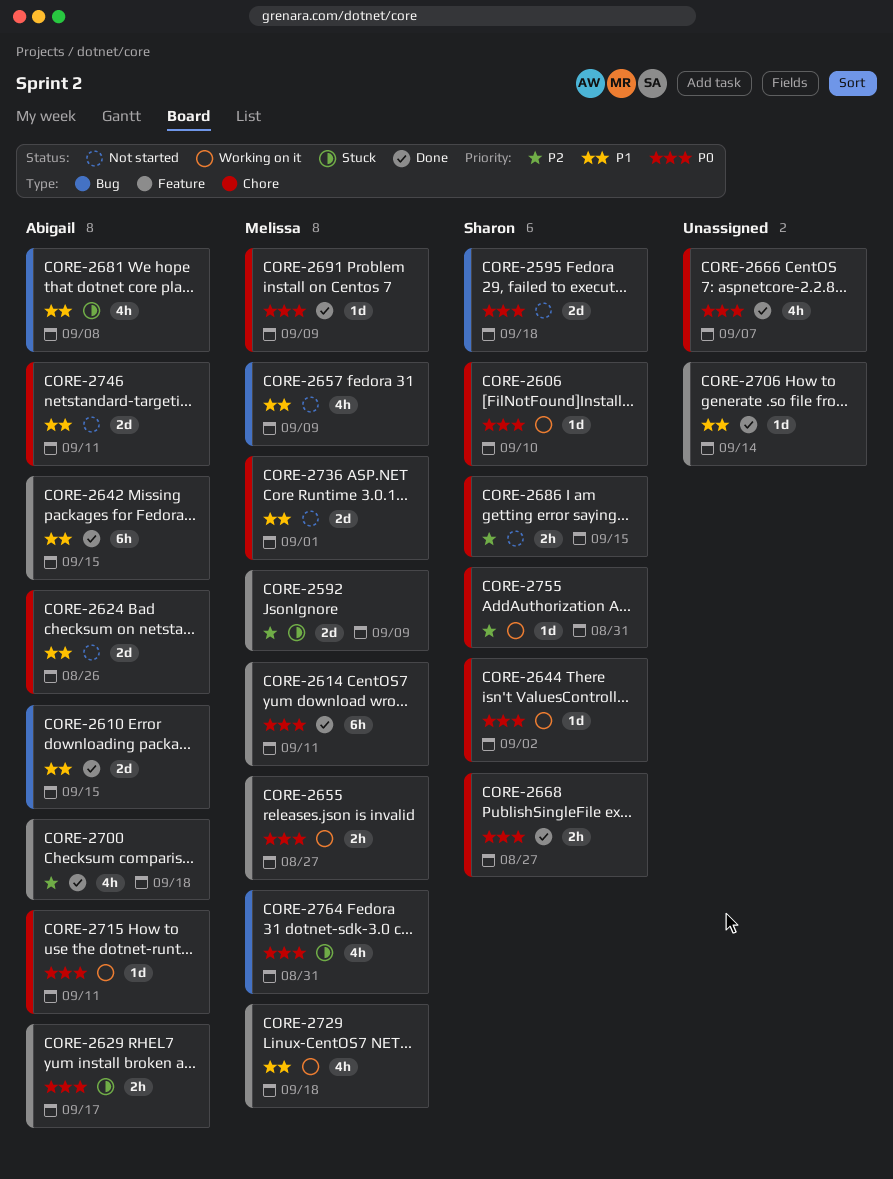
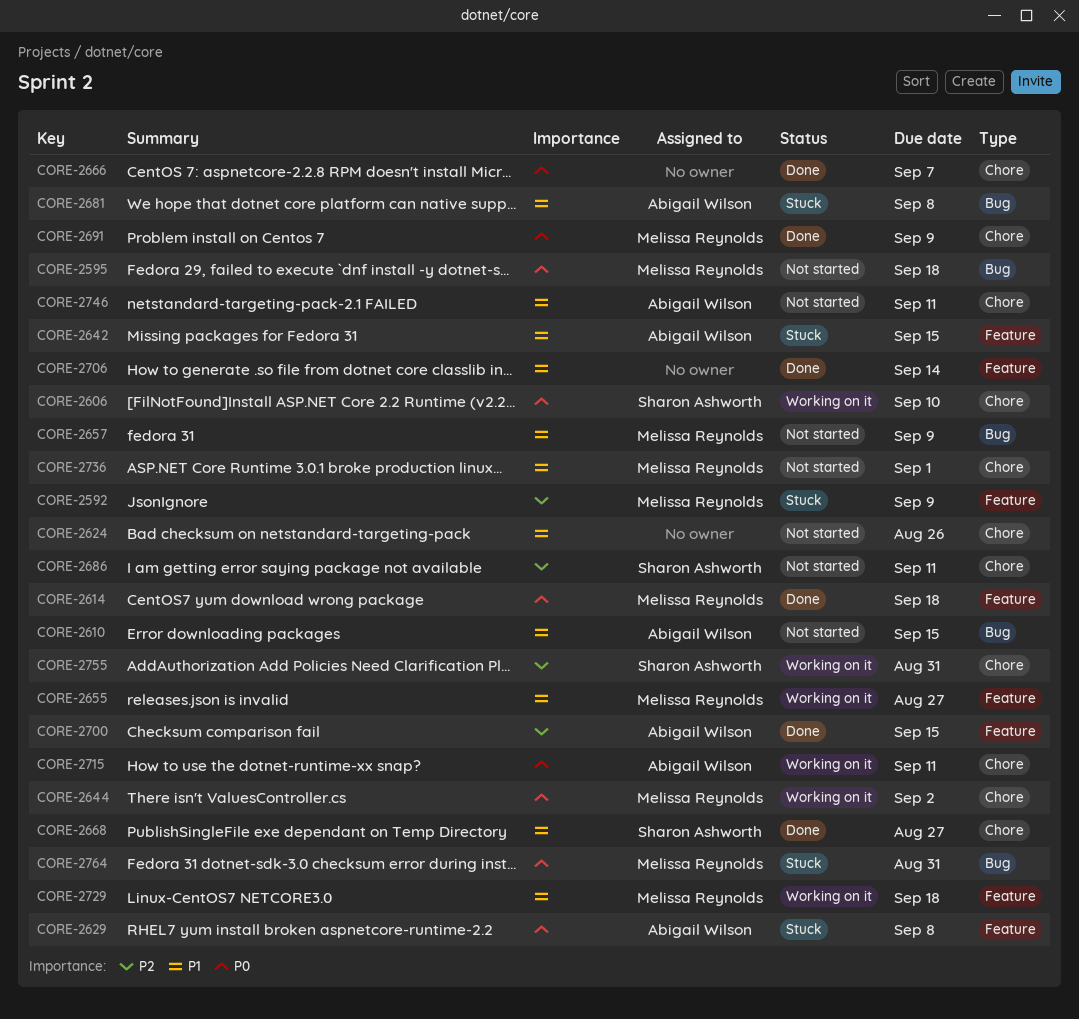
CORE-2595, owner: Sharon Ashworth -> Melissa Reynolds
CORE-2610, status: Done -> Not started
CORE-2614, due: Sep 11 -> Sep 18
CORE-2624, owner: Abigail Wilson -> none
CORE-2629, due: Sep 17 -> Sep 8
CORE-2642, status: Done -> Stuck
CORE-2644, owner: Sharon Ashworth -> Melissa Reynolds
CORE-2655, priority: P0 -> P1
CORE-2668, priority: P0 -> P1
CORE-2686, due: Sep 15 -> Sep 11
CORE-2700, due: Sep 18 -> Sep 15

